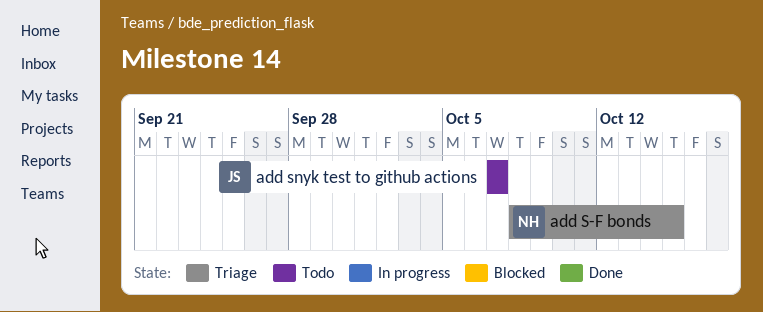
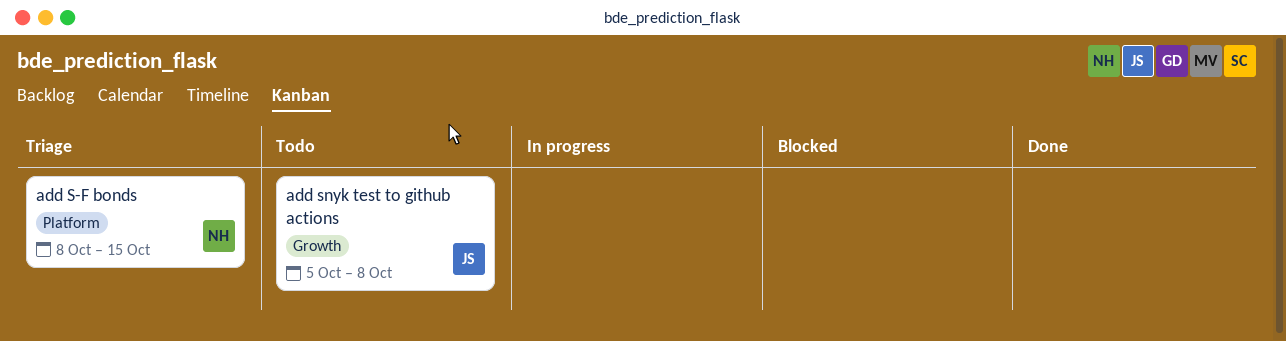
add snyk test to github actions, start: Oct 7 -> Oct 5
add snyk test to github actions, due: Oct 7 -> Oct 8

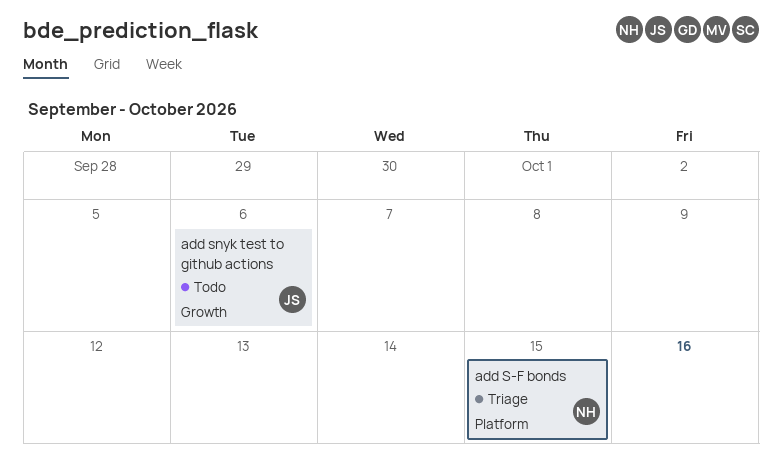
add snyk test to github actions, due: Oct 8 -> Oct 6

